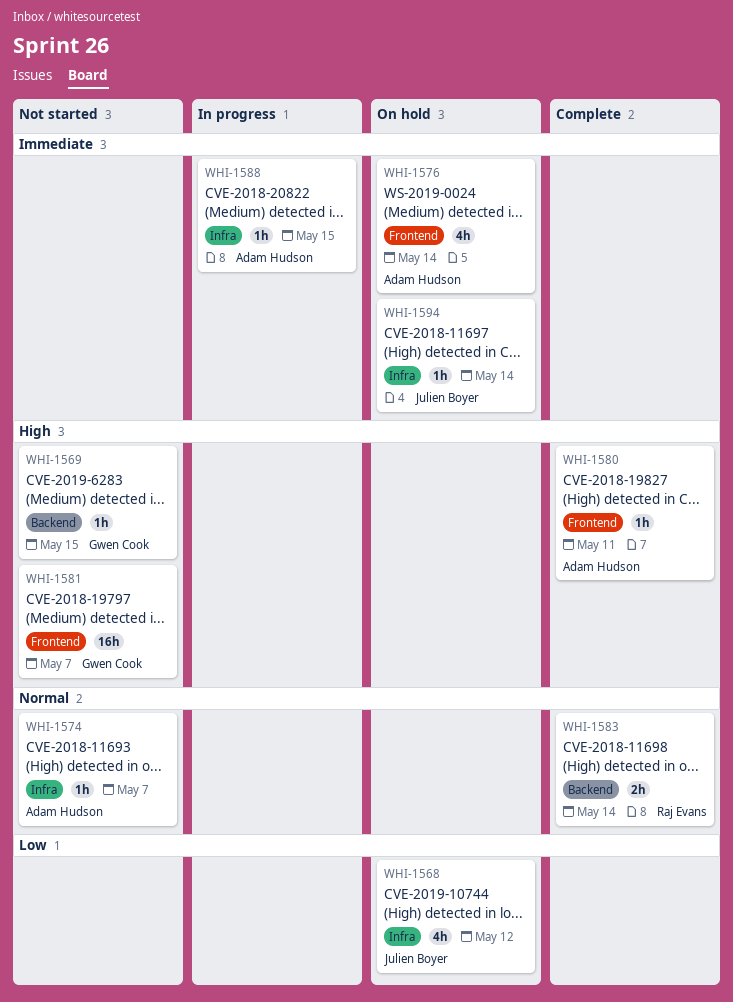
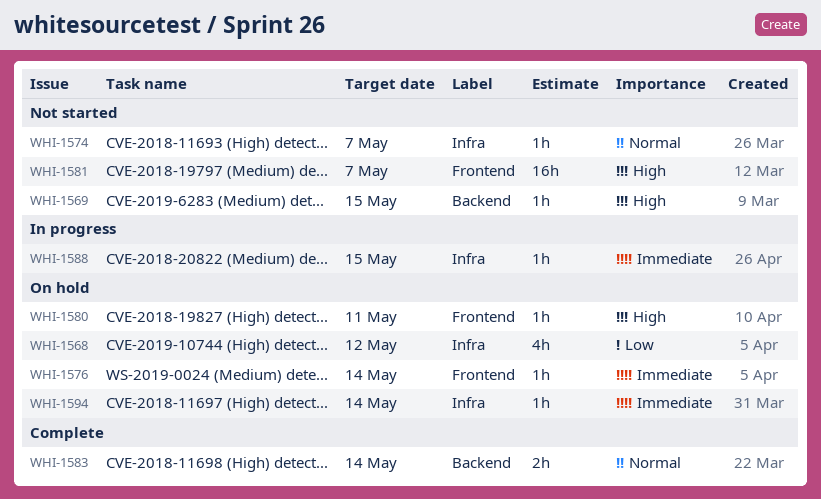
WHI-1576, estimate: 4h -> 1h
WHI-1580, status: Complete -> On hold

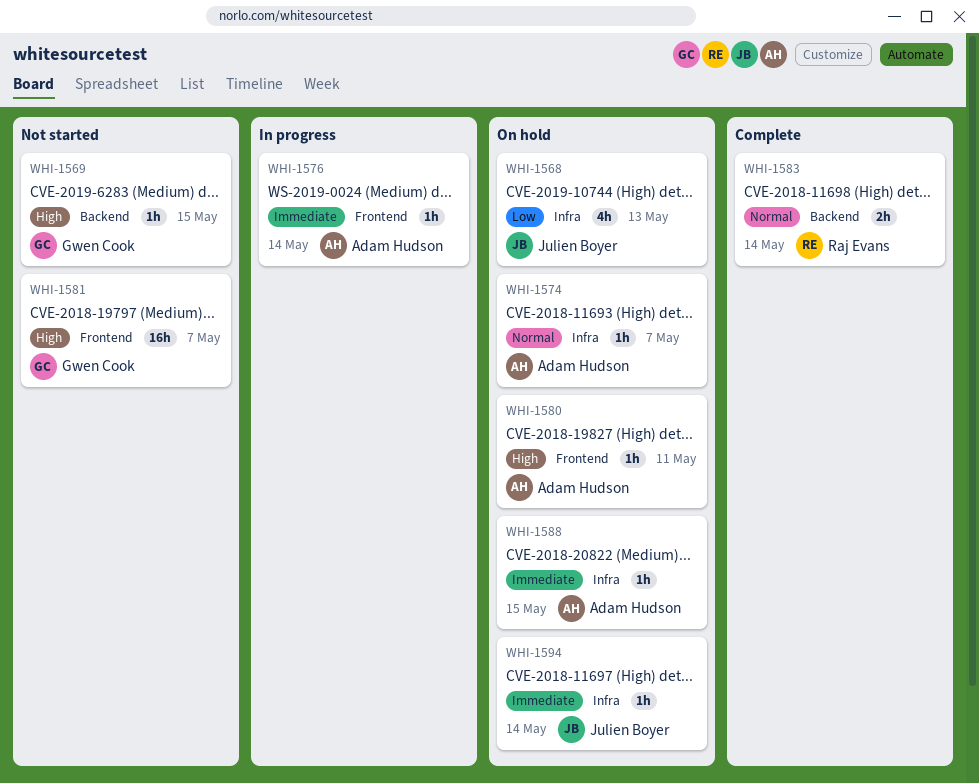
WHI-1568, due: May 12 -> May 13
WHI-1574, status: Not started -> On hold
WHI-1576, status: On hold -> In progress
WHI-1588, status: In progress -> On hold

